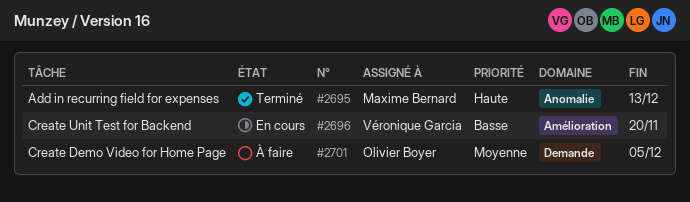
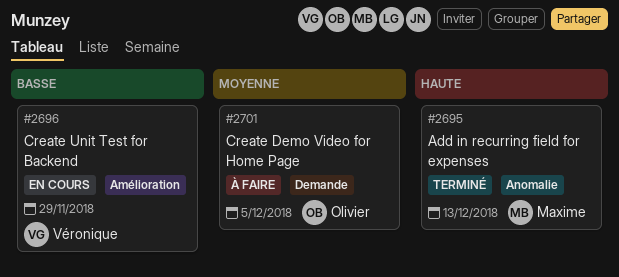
#2696, due: Nov 20 -> Nov 29

